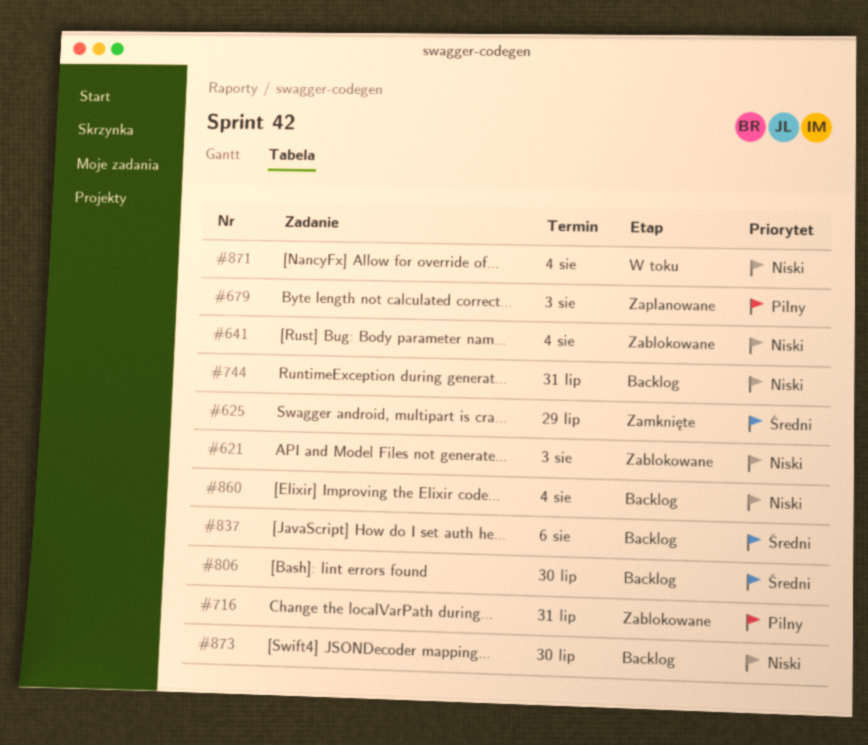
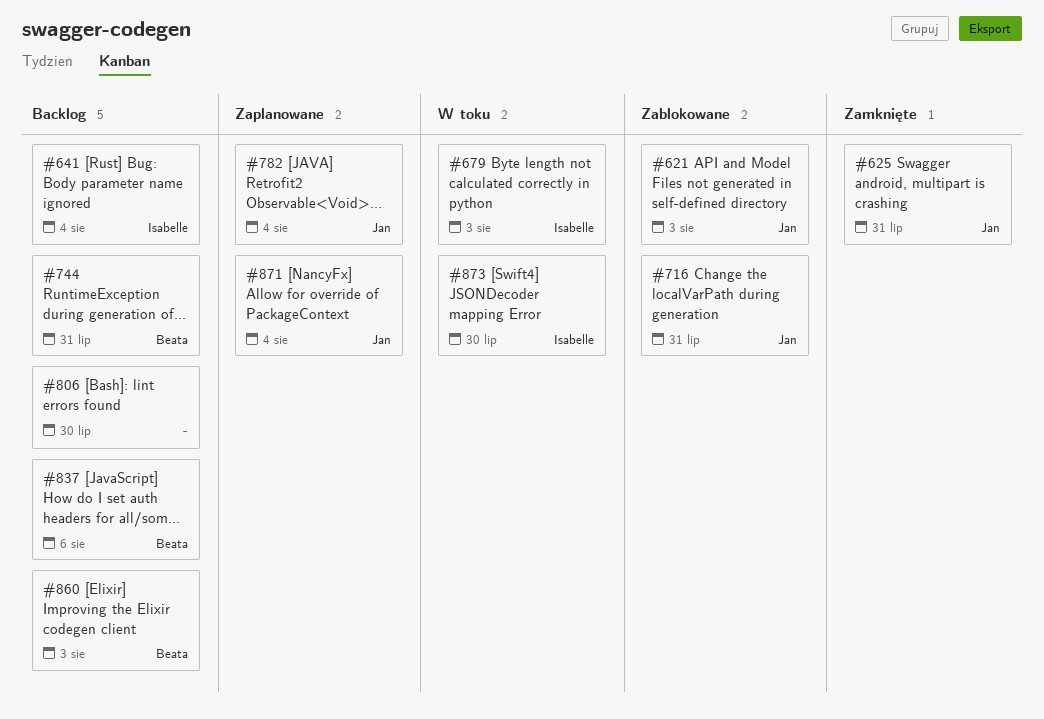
#625, due: Jul 29 -> Jul 31
#641, status: Zablokowane -> Backlog
#679, status: Zaplanowane -> W toku
#782: none -> present
#860, due: Aug 4 -> Aug 3
#871, status: W toku -> Zaplanowane
#873, status: Backlog -> W toku

